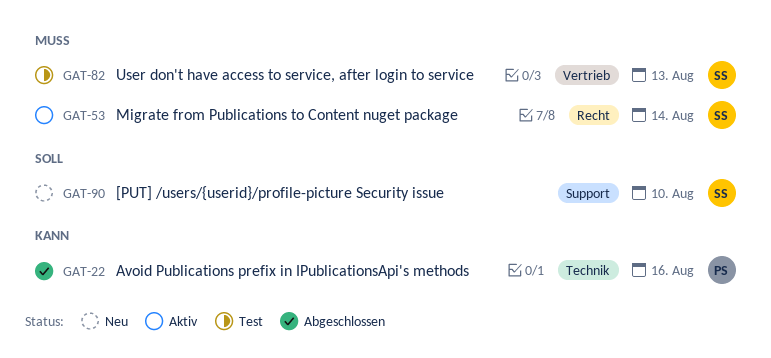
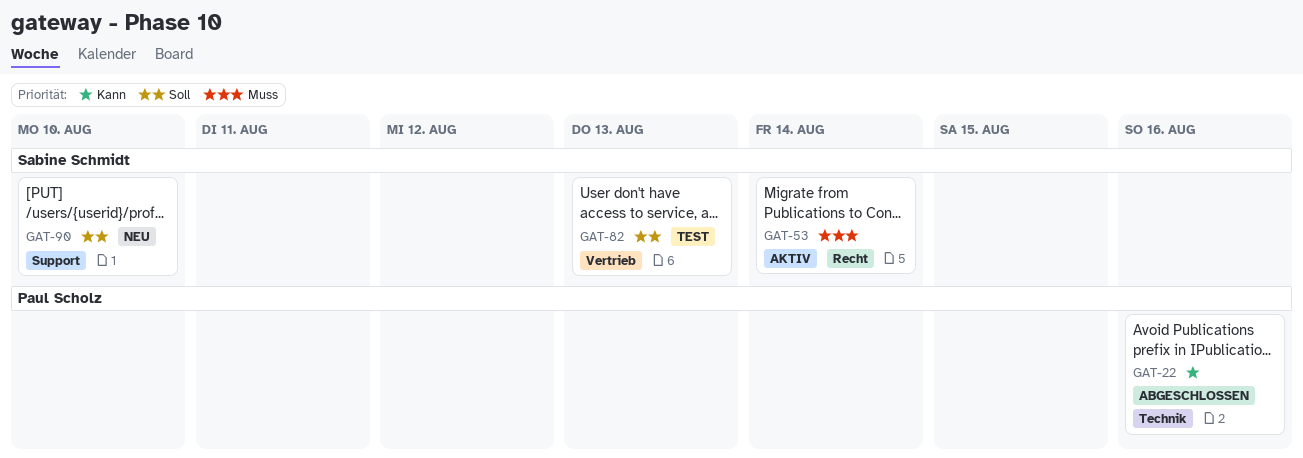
GAT-82, priority: Muss -> Soll

